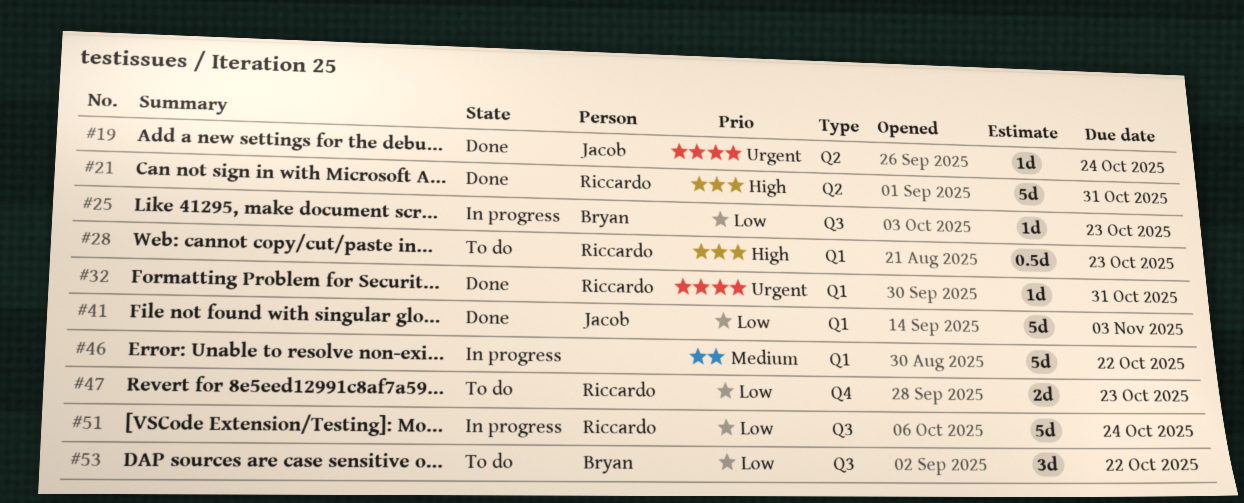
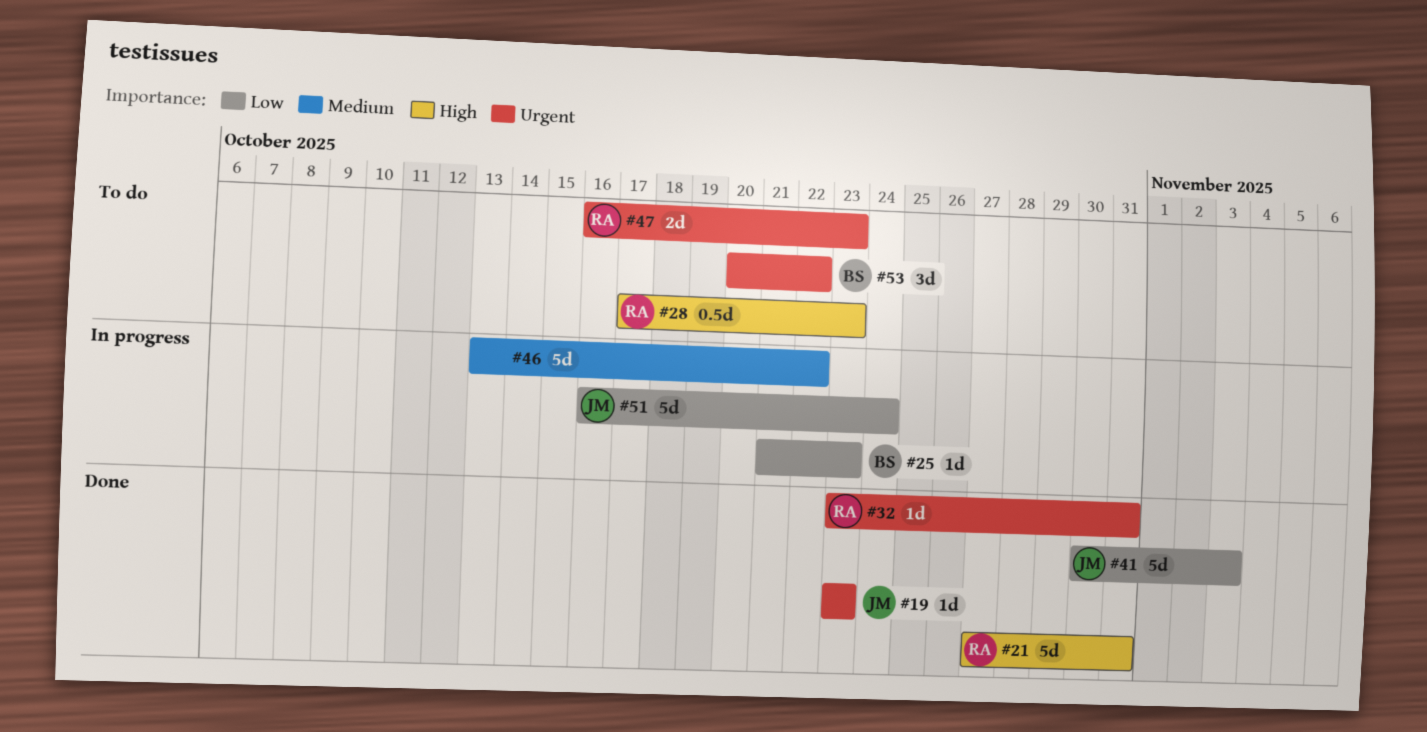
#19, due: Oct 24 -> Oct 23
#47, priority: Low -> Urgent
#51, owner: Riccardo -> Jacob
#53, priority: Low -> Urgent

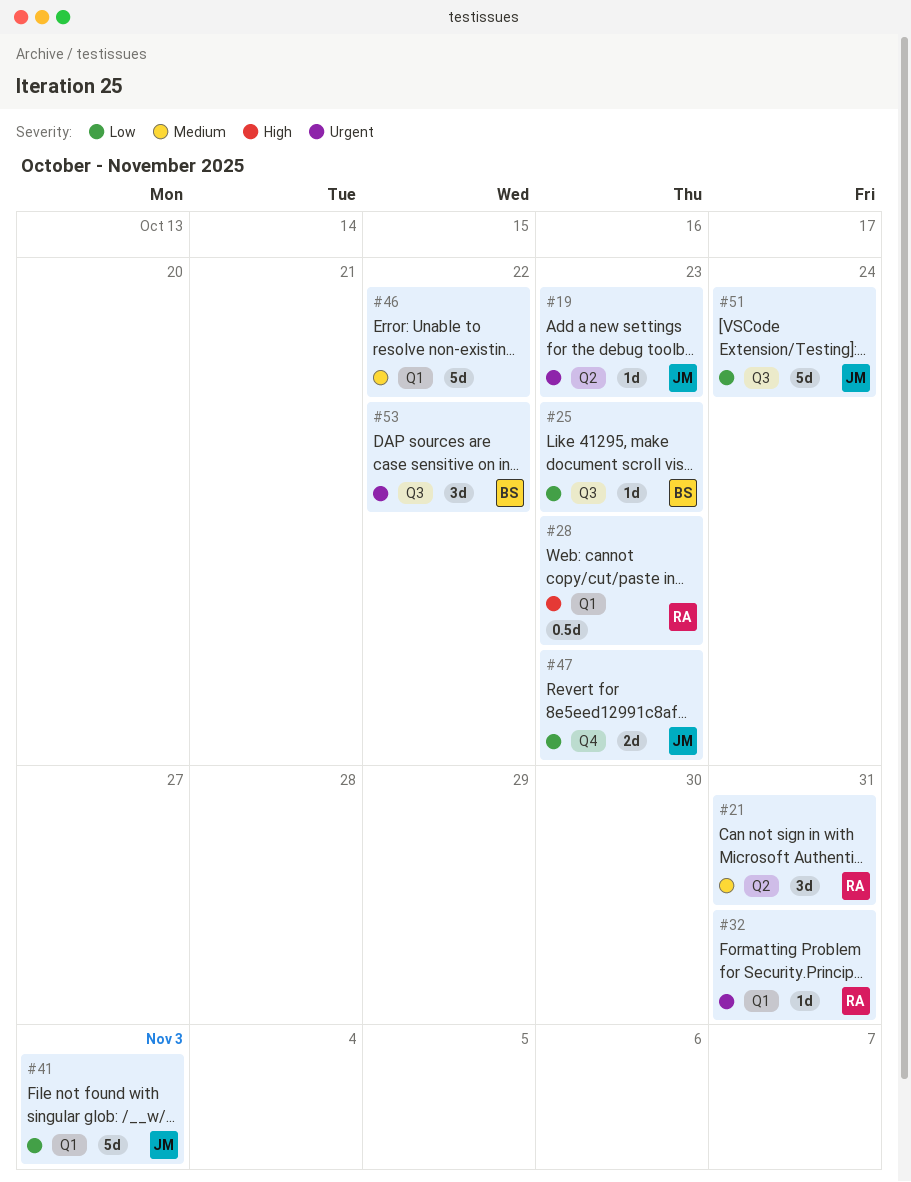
#21, priority: High -> Medium
#21, estimate: 5d -> 3d
#47, owner: RA -> JM
#47, priority: Urgent -> Low

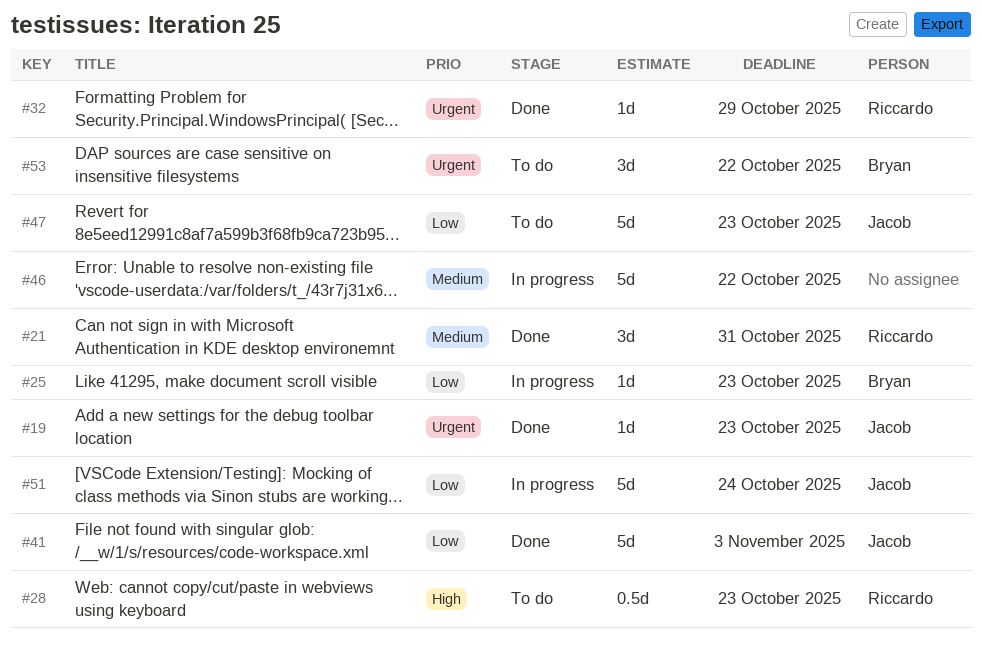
#32, due: Oct 31 -> Oct 29
#47, estimate: 2d -> 5d

